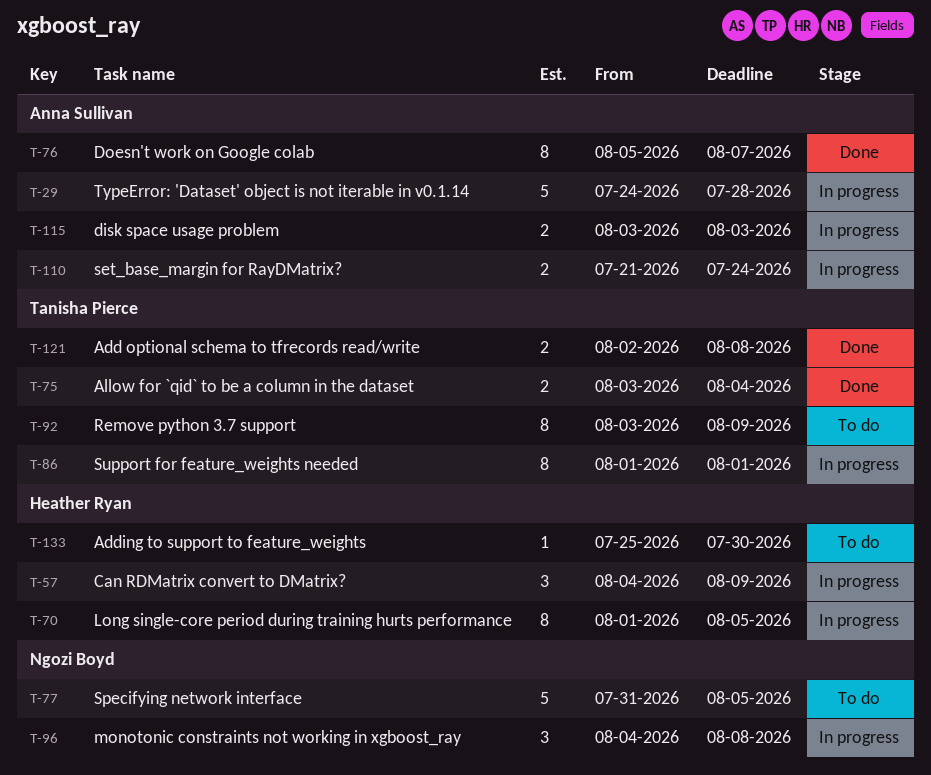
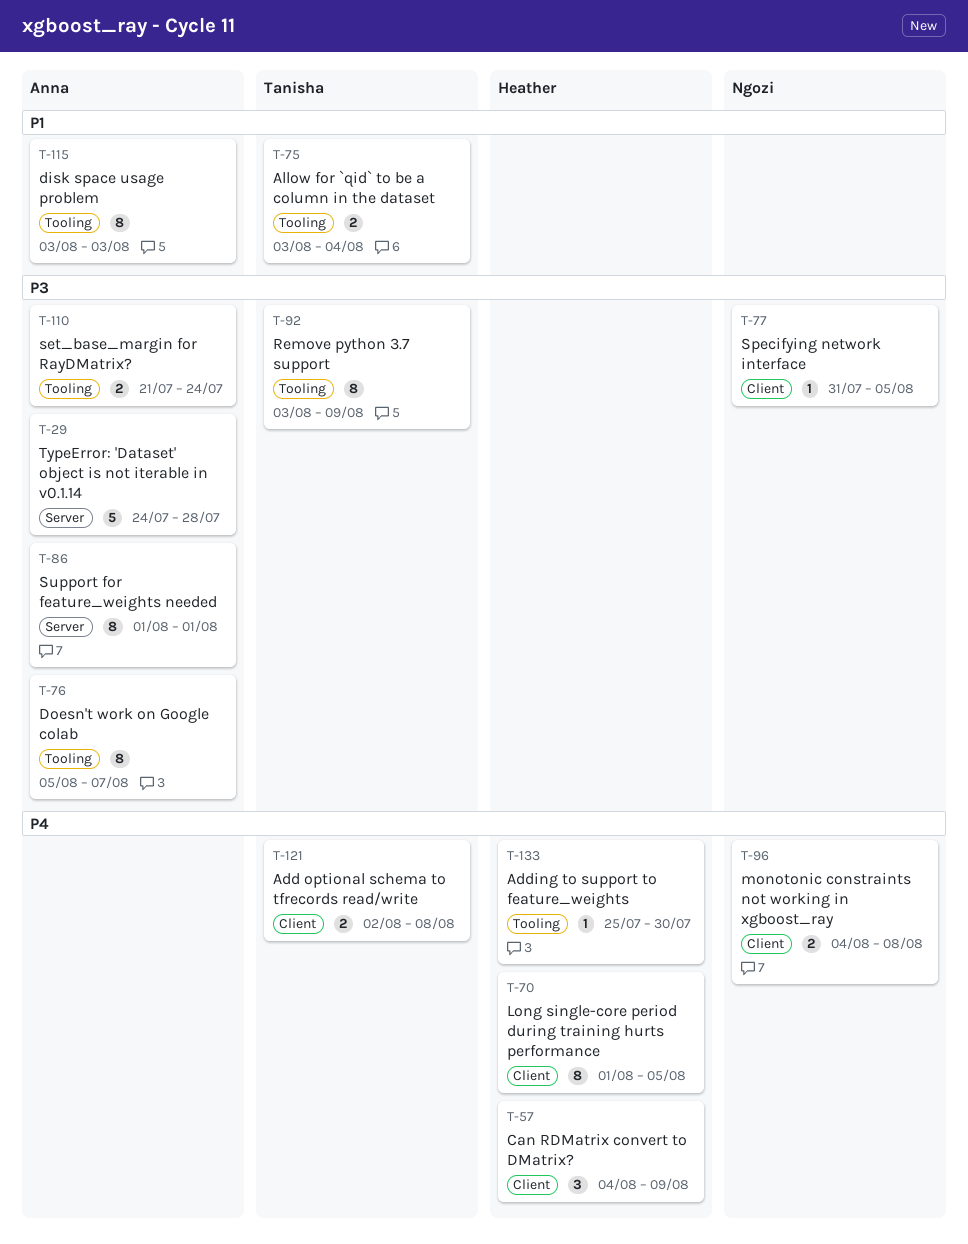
T-77, estimate: 5 -> 1
T-86, owner: Tanisha Pierce -> Anna Sullivan
T-96, estimate: 3 -> 2
T-115, estimate: 2 -> 8

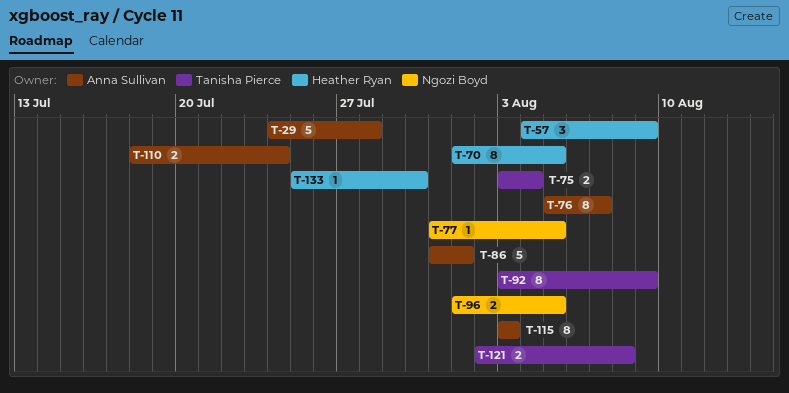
T-86, estimate: 8 -> 5
T-86, start: Aug 1 -> Jul 31
T-96, start: Aug 4 -> Aug 1
T-96, due: Aug 8 -> Aug 5
T-110, start: Jul 21 -> Jul 18

